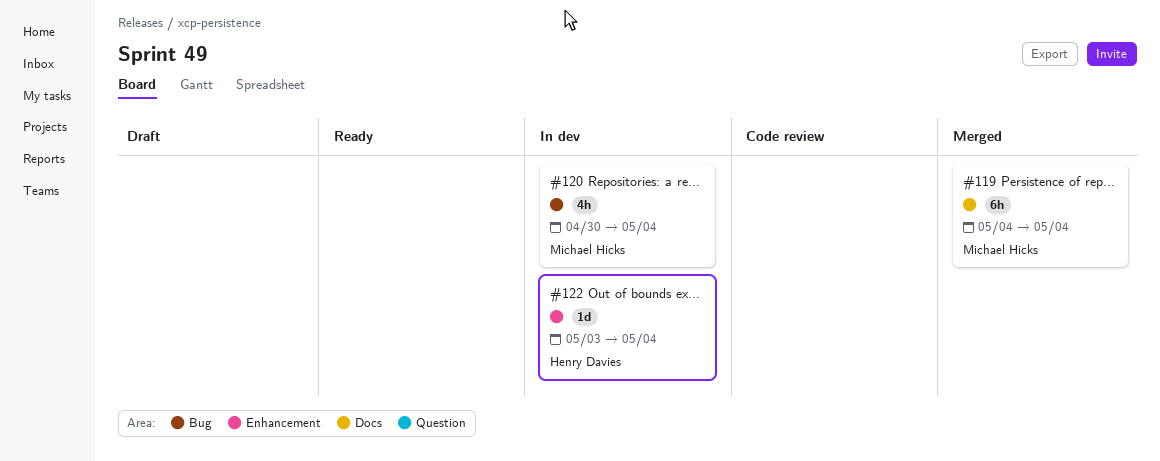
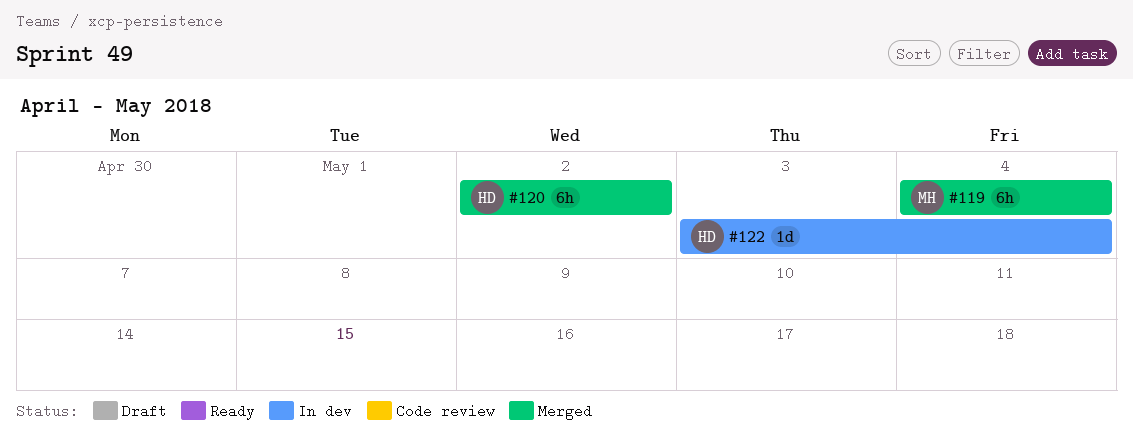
#120, status: In dev -> Merged
#120, owner: Michael Hicks -> Henry Davies
#120, estimate: 4h -> 6h
#120, start: Apr 30 -> May 2
#120, due: May 4 -> May 2

